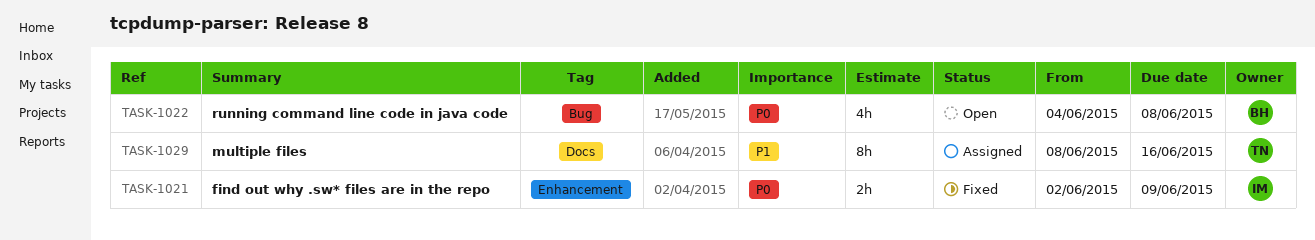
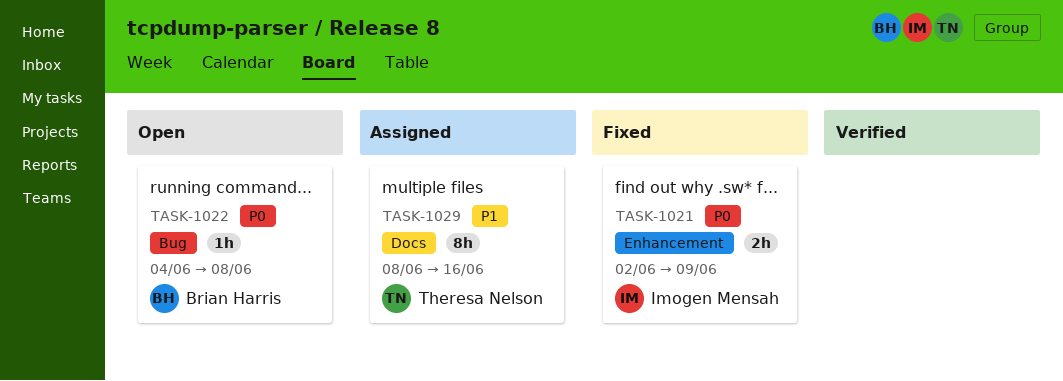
TASK-1022, estimate: 4h -> 1h

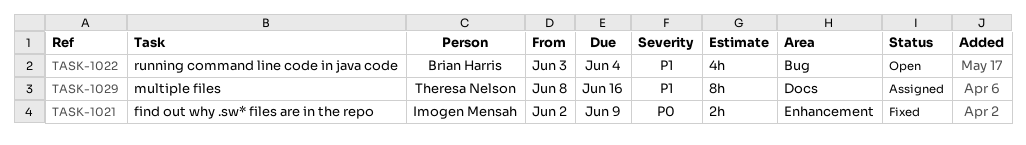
TASK-1022, priority: P0 -> P1
TASK-1022, estimate: 1h -> 4h
TASK-1022, start: Jun 4 -> Jun 3
TASK-1022, due: Jun 8 -> Jun 4

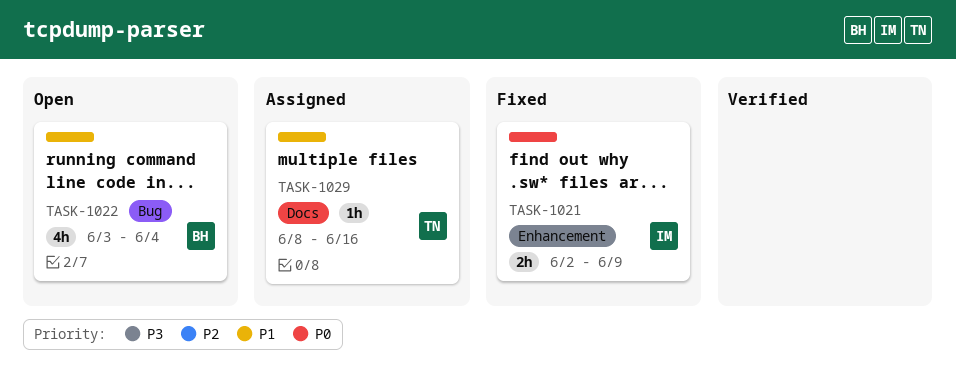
TASK-1029, estimate: 8h -> 1h

